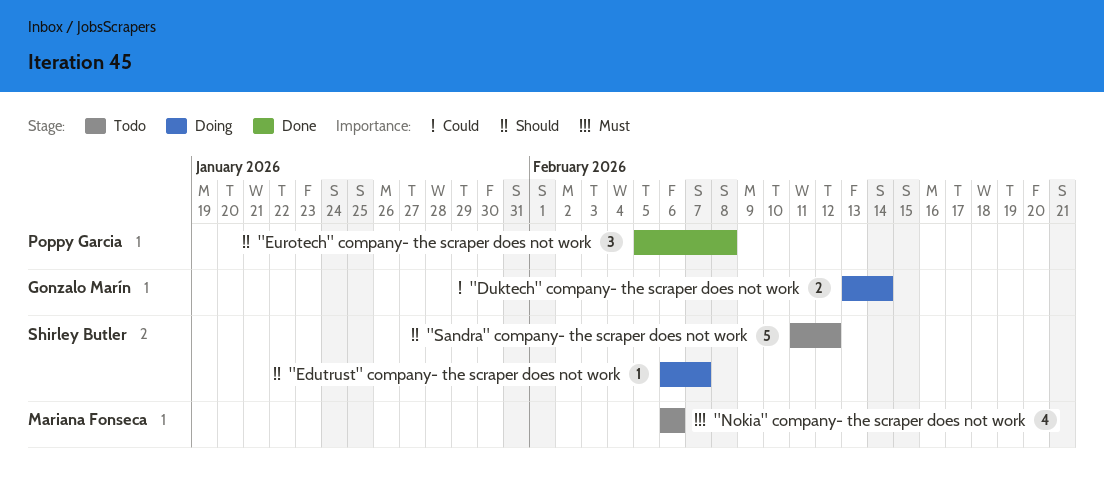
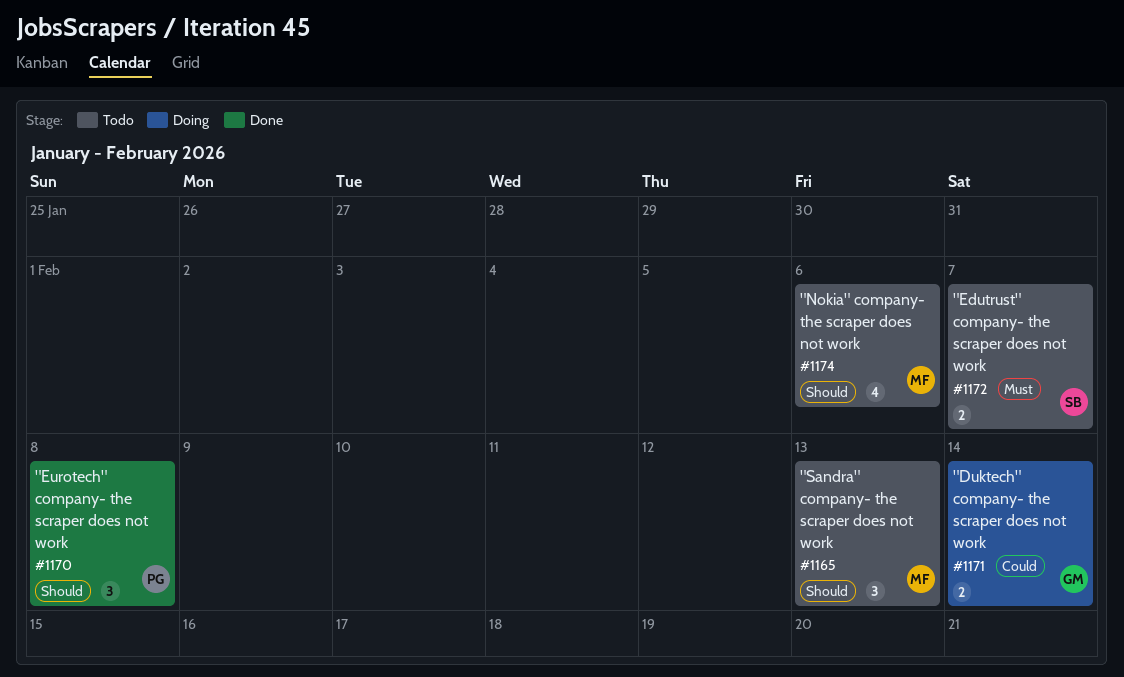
"Edutrust" company- the scraper does not work, status: Doing -> Todo
"Edutrust" company- the scraper does not work, priority: Should -> Must
"Edutrust" company- the scraper does not work, estimate: 1 -> 2
"Nokia" company- the scraper does not work, priority: Must -> Should
"Sandra" company- the scraper does not work, owner: Shirley Butler -> Mariana Fonseca
"Sandra" company- the scraper does not work, estimate: 5 -> 3
"Sandra" company- the scraper does not work, due: Feb 12 -> Feb 13

